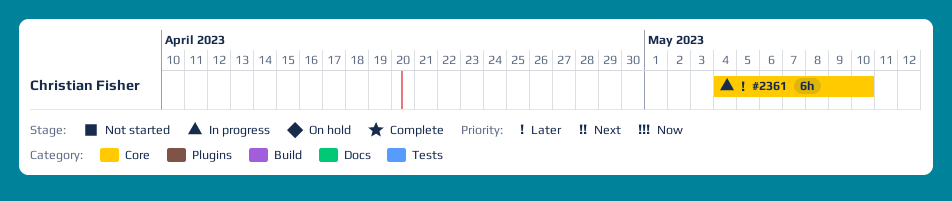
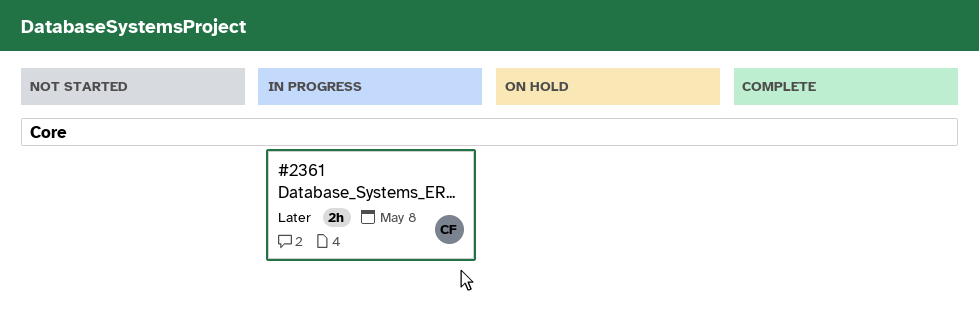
#2361, estimate: 6h -> 2h
#2361, due: May 10 -> May 8

